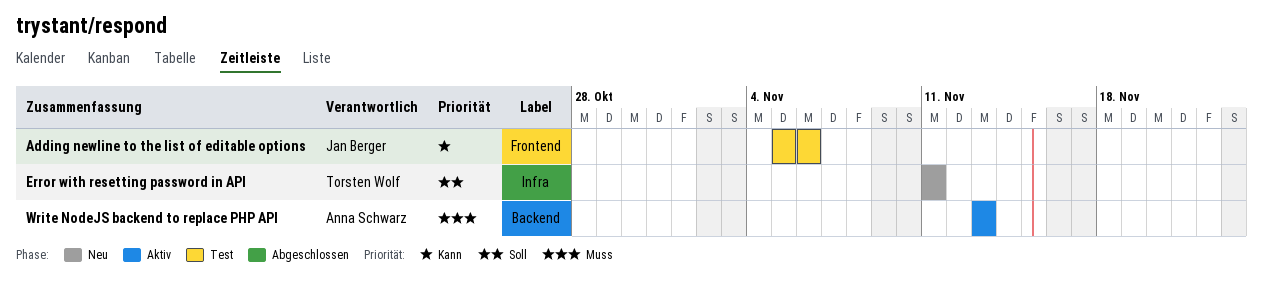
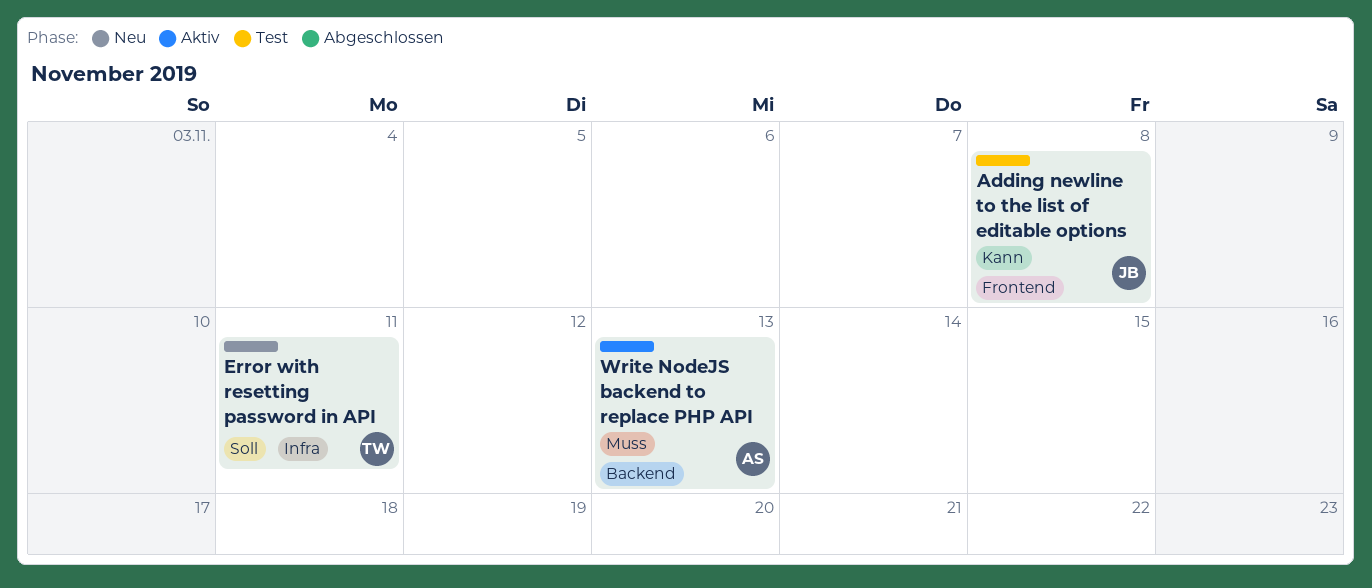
Adding newline to the list of editable options, due: Nov 6 -> Nov 8

